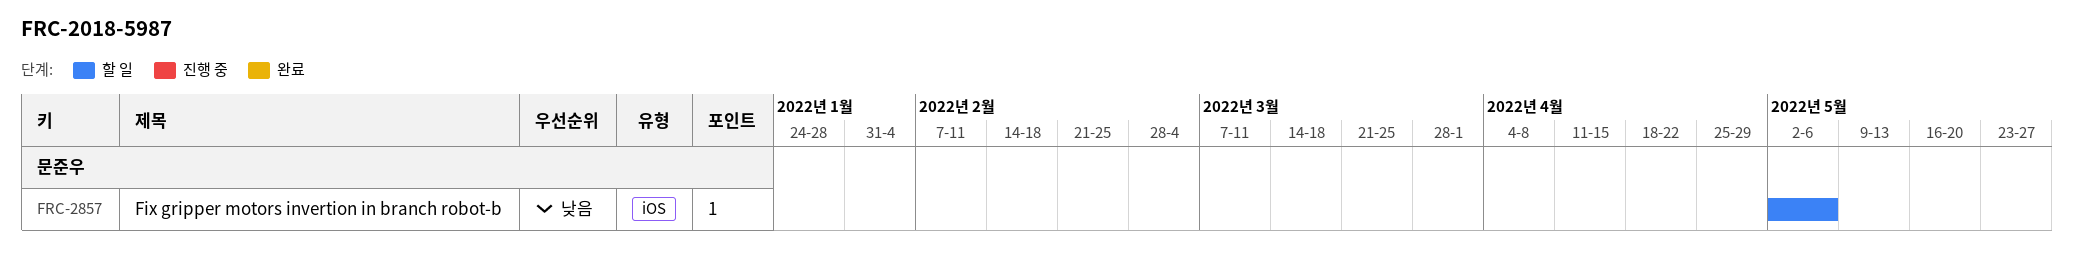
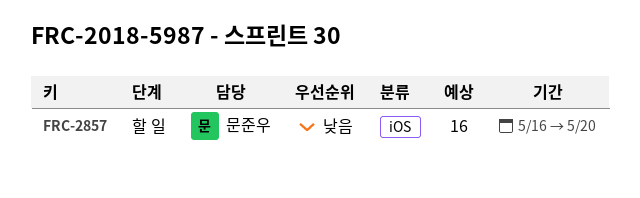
FRC-2857, estimate: 1 -> 16
FRC-2857, start: May 2 -> May 16
FRC-2857, due: May 6 -> May 20

